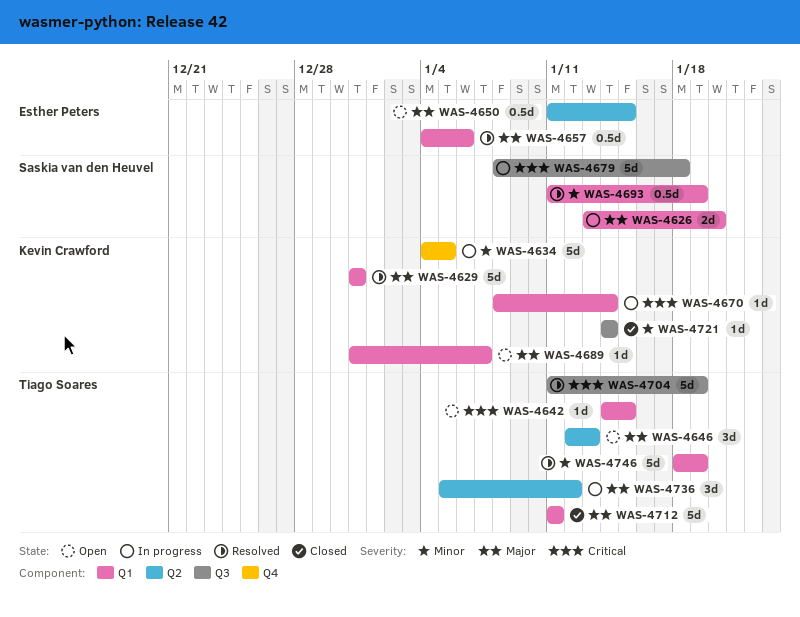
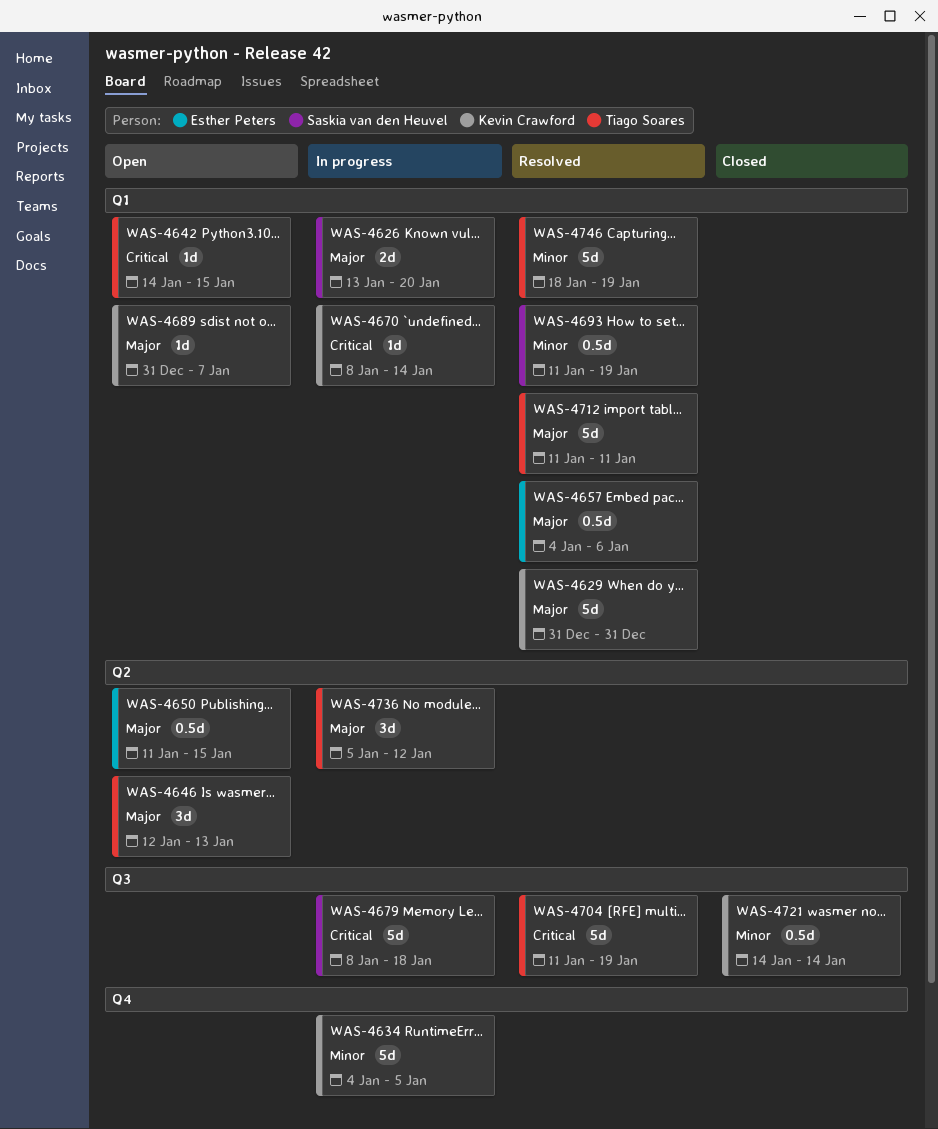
WAS-4712, status: Closed -> Resolved
WAS-4721, estimate: 1d -> 0.5d

